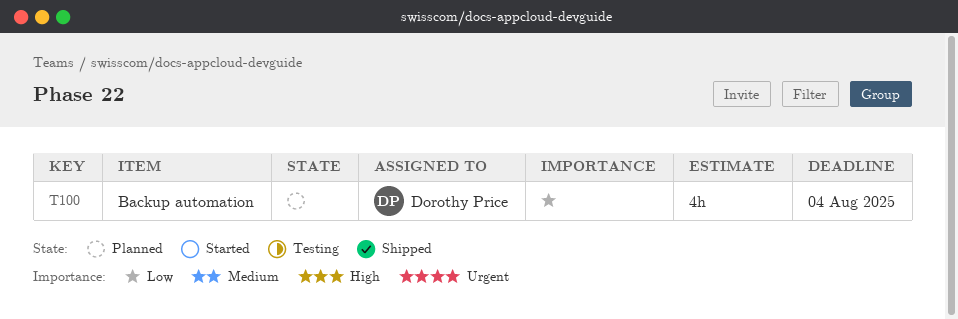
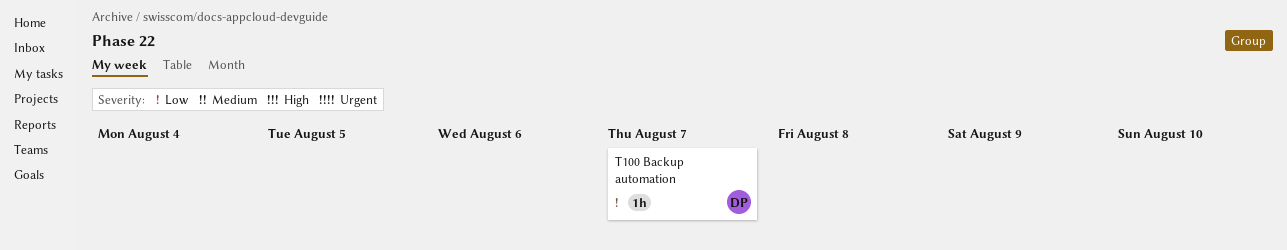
T100, estimate: 4h -> 1h
T100, due: Aug 4 -> Aug 7

